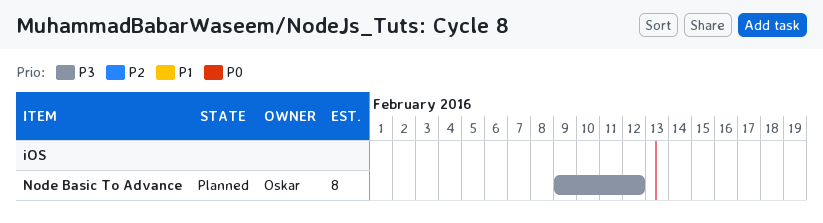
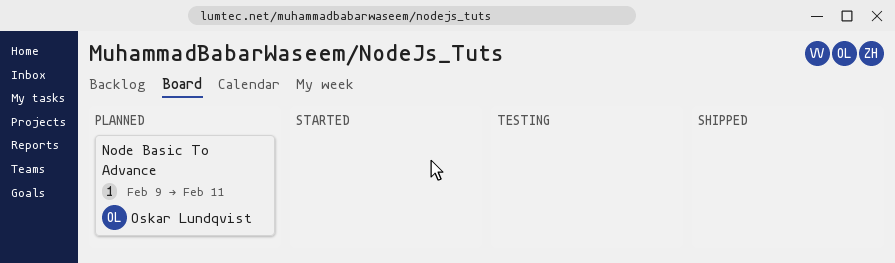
Node Basic To Advance, estimate: 8 -> 1
Node Basic To Advance, due: Feb 12 -> Feb 11

